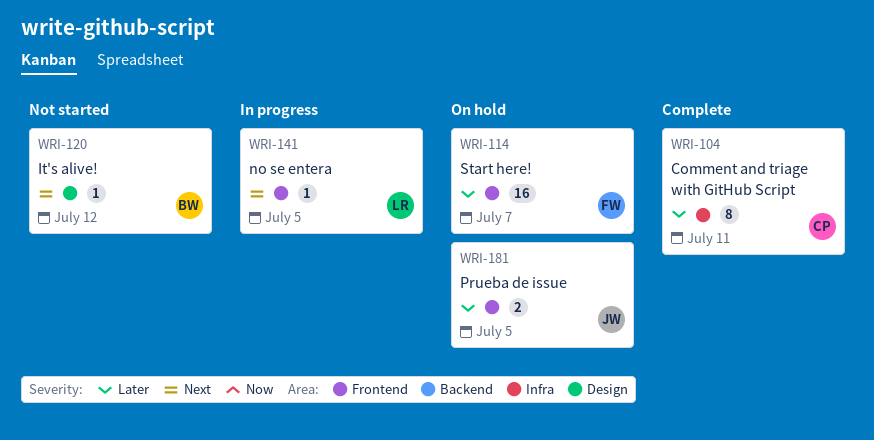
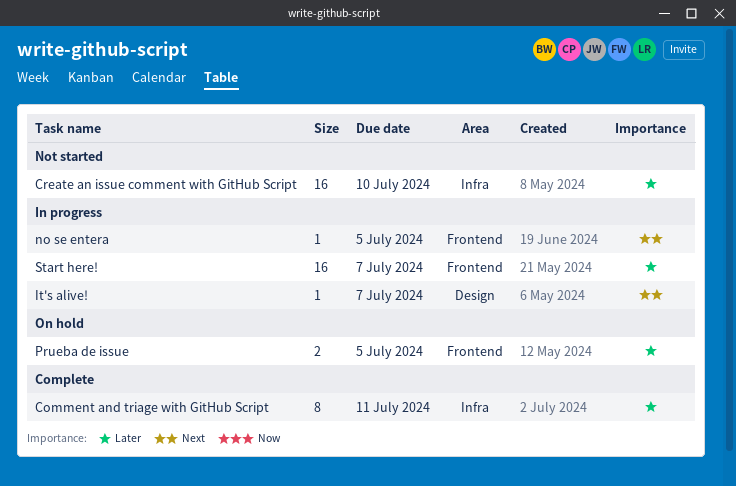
Create an issue comment with GitHub Script: none -> present
It's alive!, status: Not started -> In progress
It's alive!, due: Jul 12 -> Jul 7
Start here!, status: On hold -> In progress

